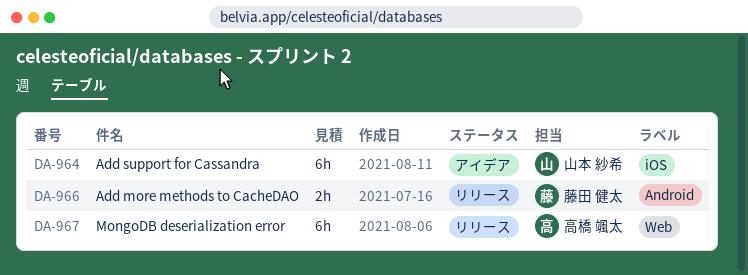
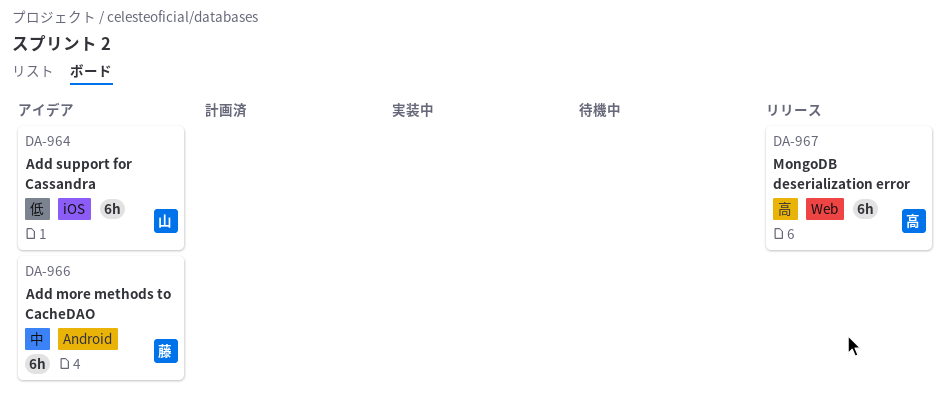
DA-966, status: リリース -> アイデア
DA-966, estimate: 2h -> 6h

